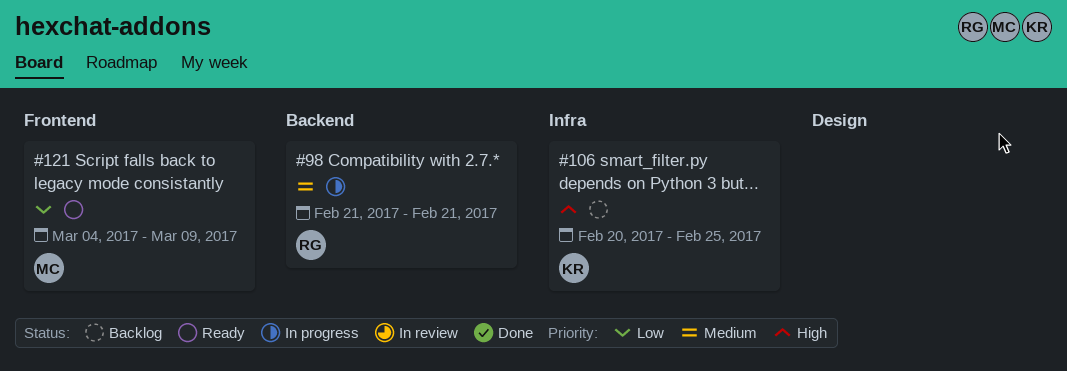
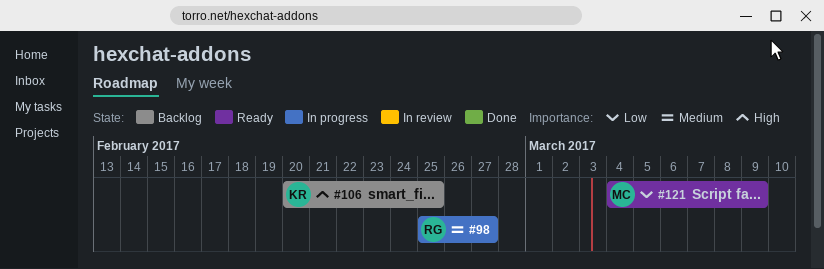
#98, start: Feb 21 -> Feb 25
#98, due: Feb 21 -> Feb 27

